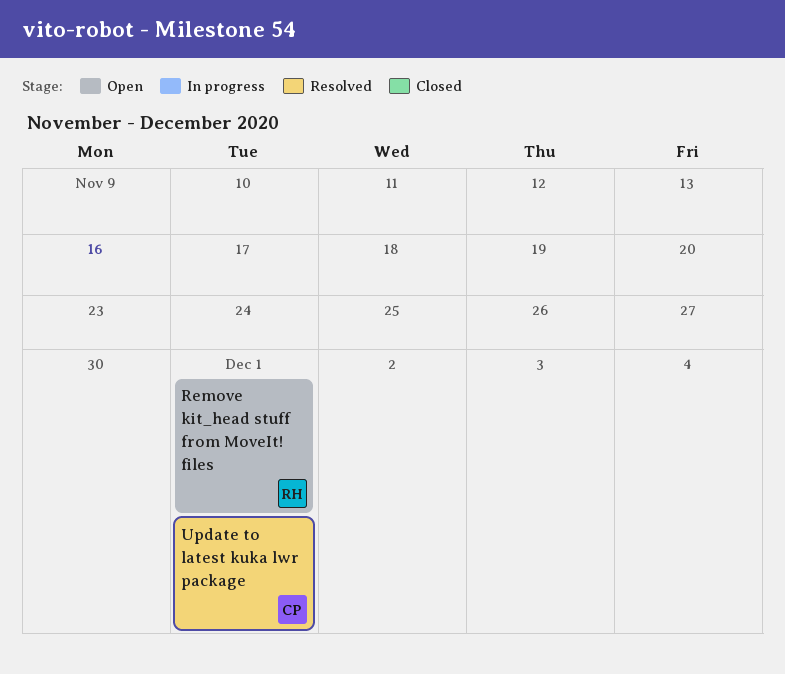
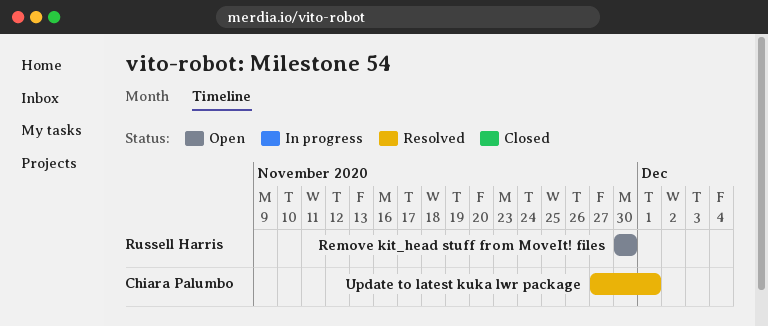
Remove kit_head stuff from MoveIt! files, due: Dec 1 -> Nov 30

